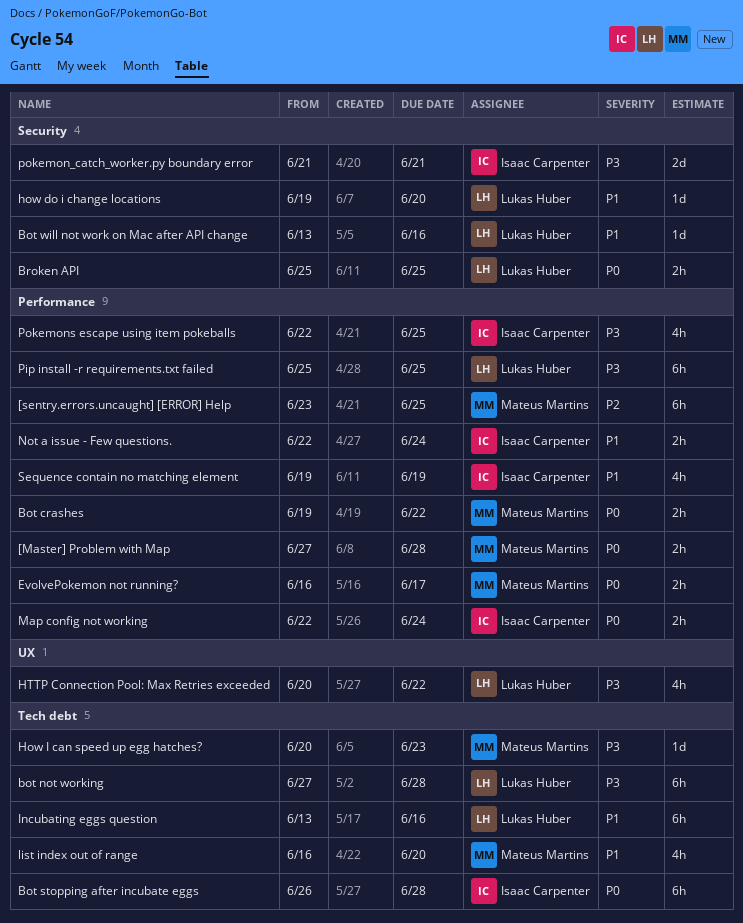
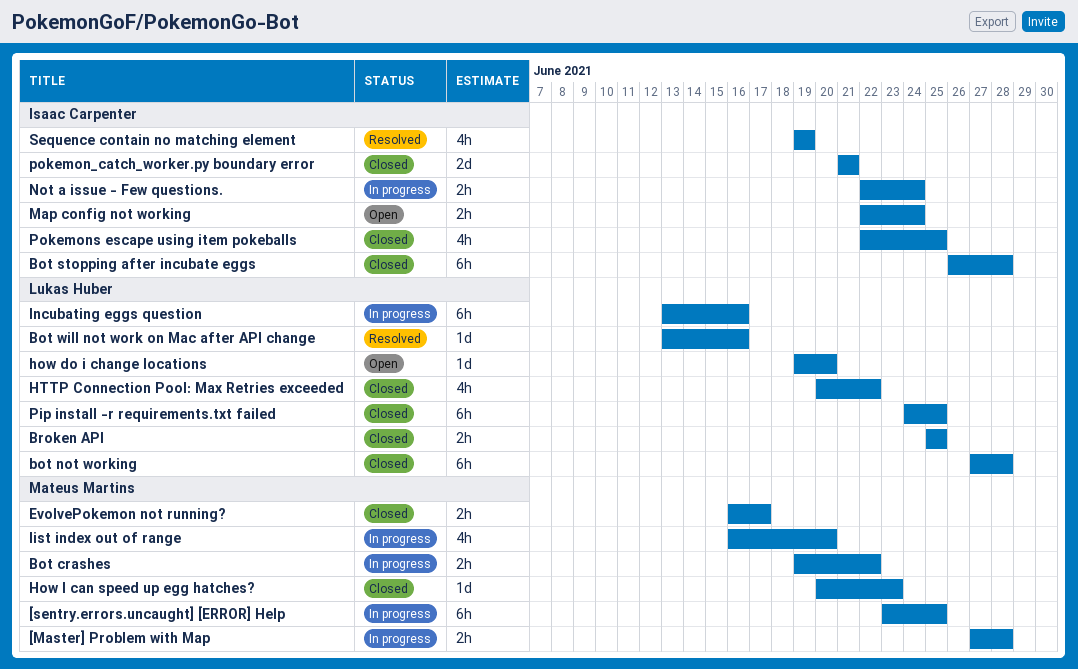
Pip install -r requirements.txt failed, start: Jun 25 -> Jun 24

